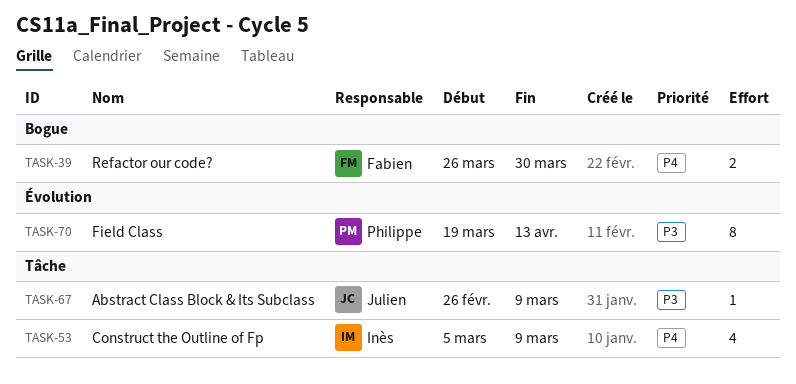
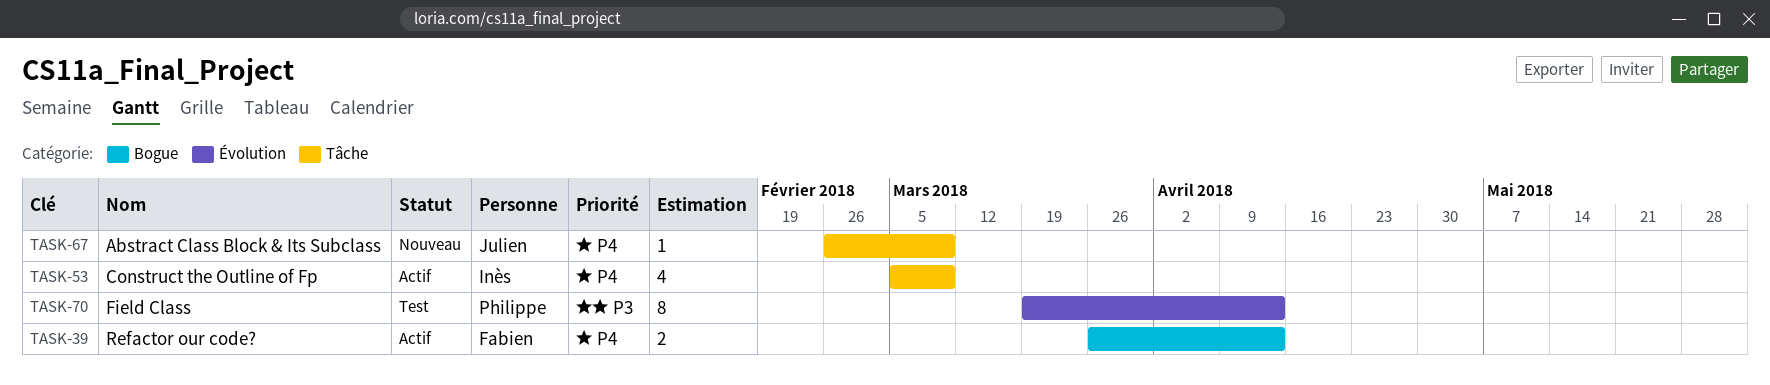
TASK-39, due: Mar 30 -> Apr 13
TASK-67, priority: P3 -> P4

